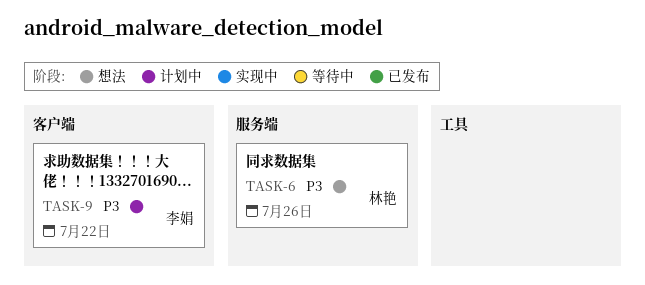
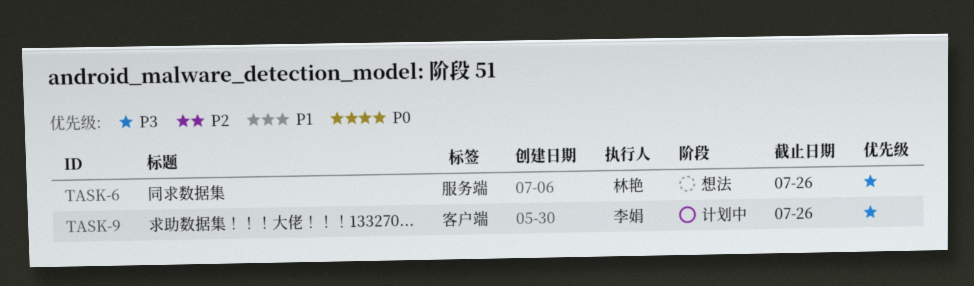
TASK-9, due: Jul 22 -> Jul 26

